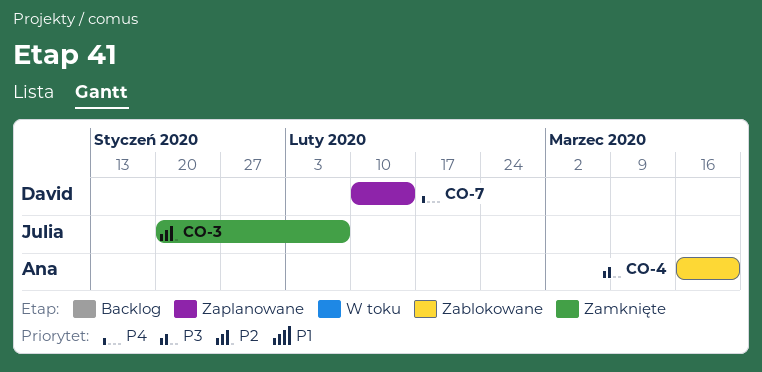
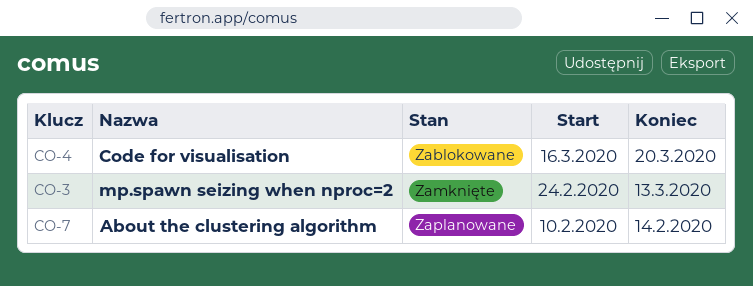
CO-3, start: Jan 20 -> Feb 24
CO-3, due: Feb 7 -> Mar 13

